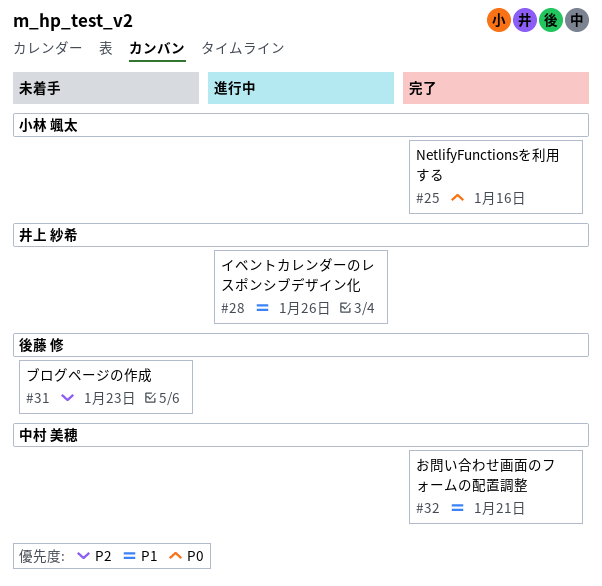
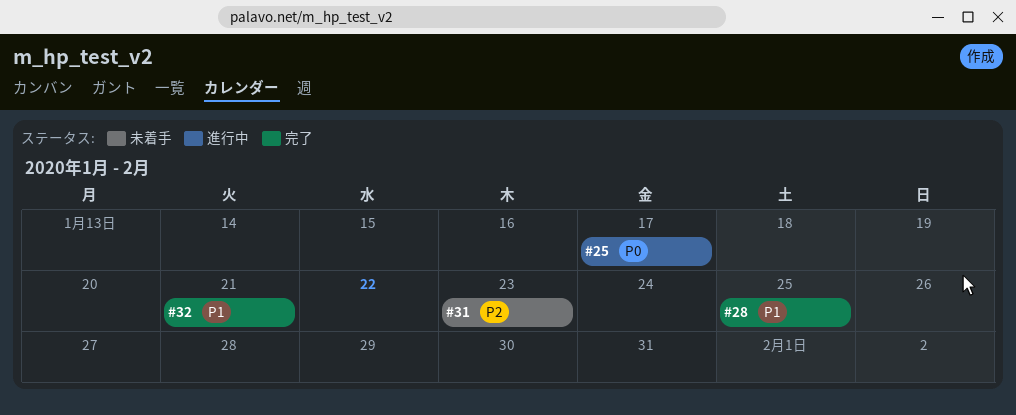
#25, status: 完了 -> 進行中
#25, due: Jan 16 -> Jan 17
#28, status: 進行中 -> 完了
#28, due: Jan 26 -> Jan 25

